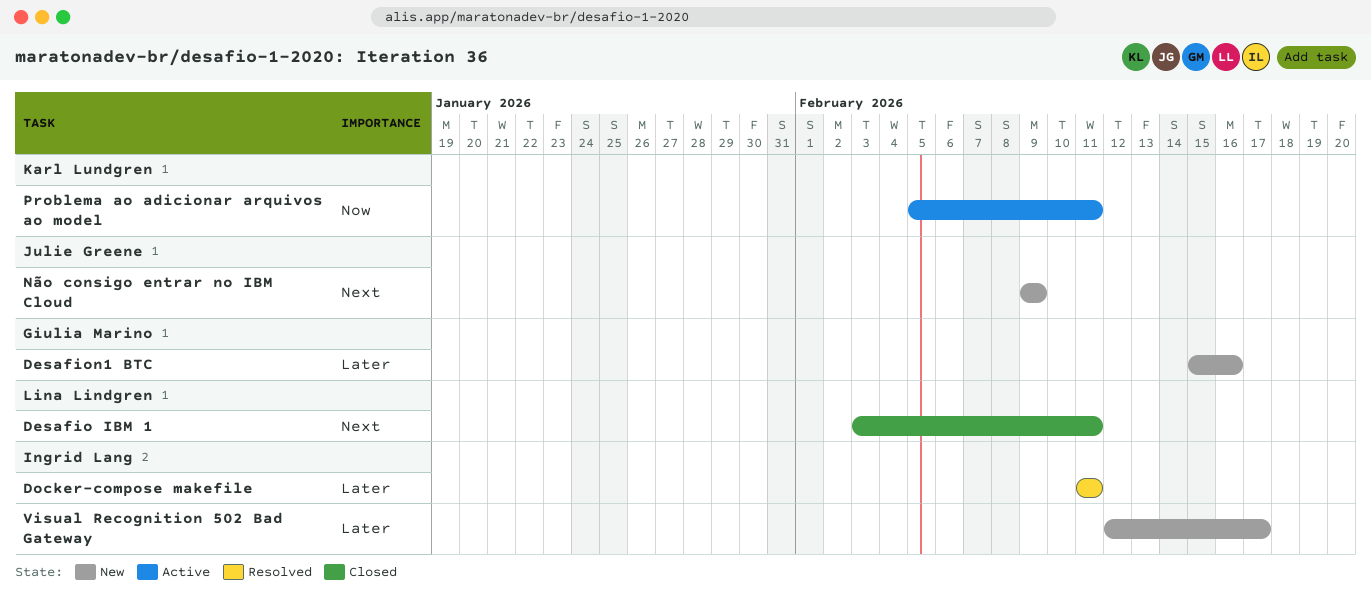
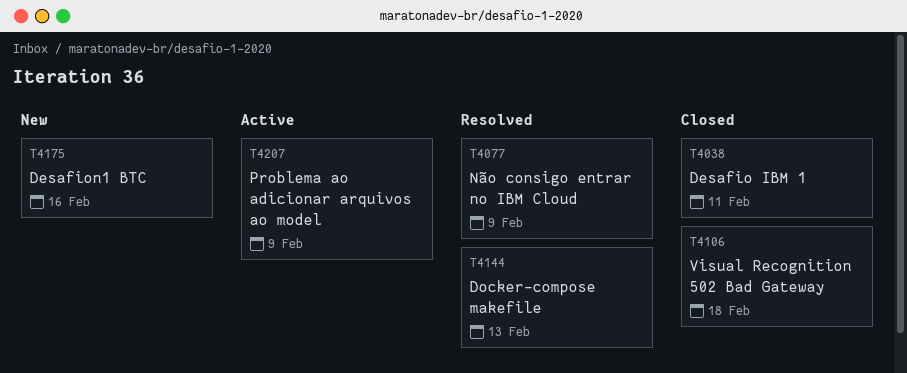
Docker-compose makefile, due: Feb 11 -> Feb 13
Não consigo entrar no IBM Cloud, status: New -> Resolved
Problema ao adicionar arquivos ao model, due: Feb 11 -> Feb 9
Visual Recognition 502 Bad Gateway, status: New -> Closed
Visual Recognition 502 Bad Gateway, due: Feb 17 -> Feb 18

